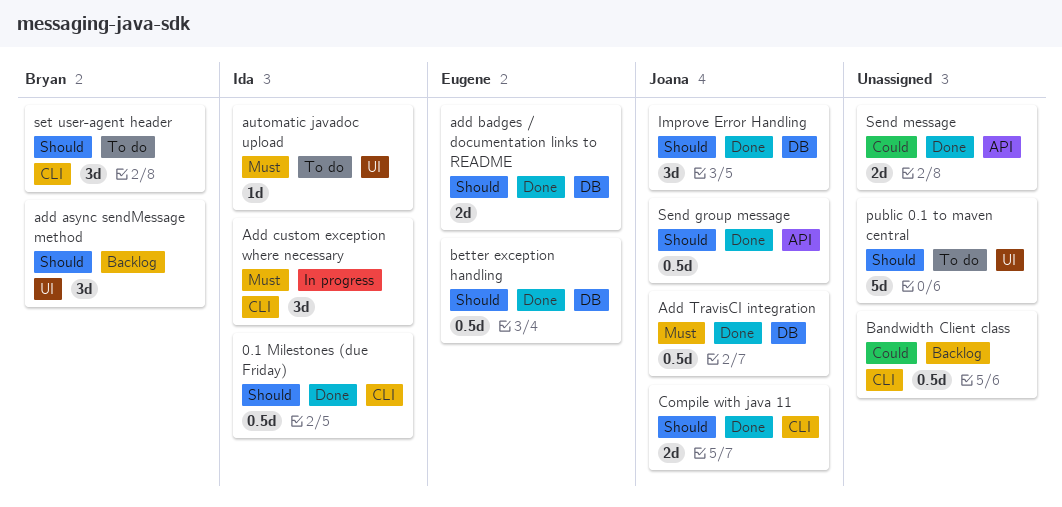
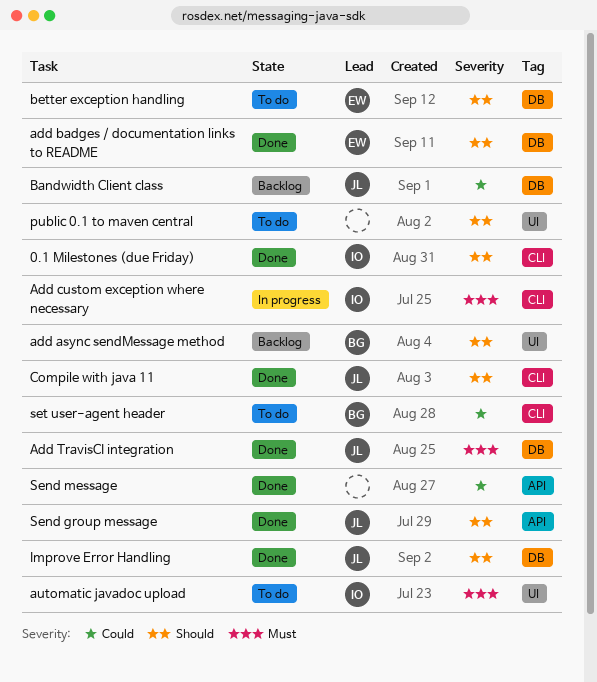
Bandwidth Client class, owner: none -> Joana
Bandwidth Client class, label: CLI -> DB
better exception handling, status: Done -> To do
set user-agent header, priority: Should -> Could

